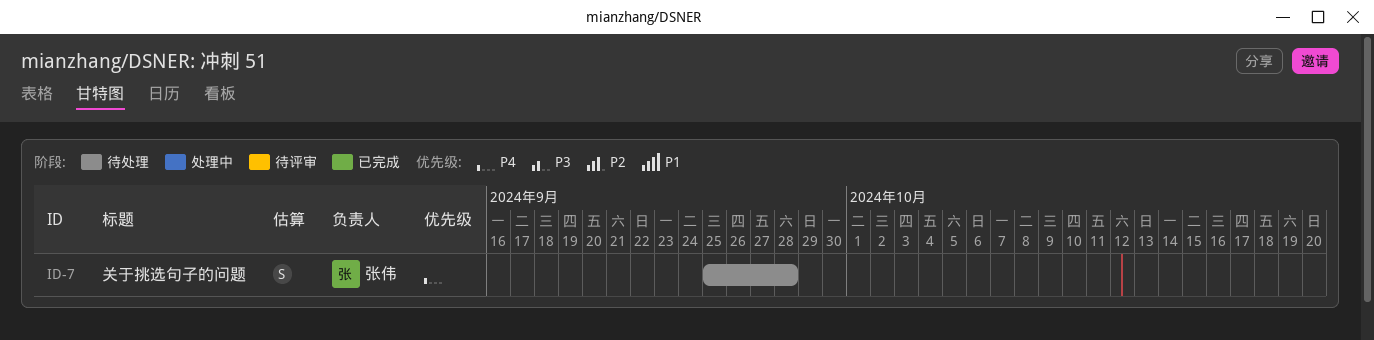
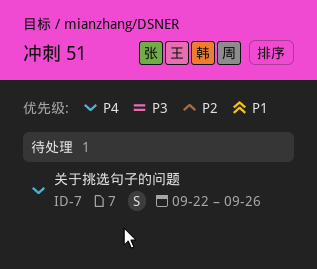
ID-7, start: Sep 25 -> Sep 22
ID-7, due: Sep 28 -> Sep 26

